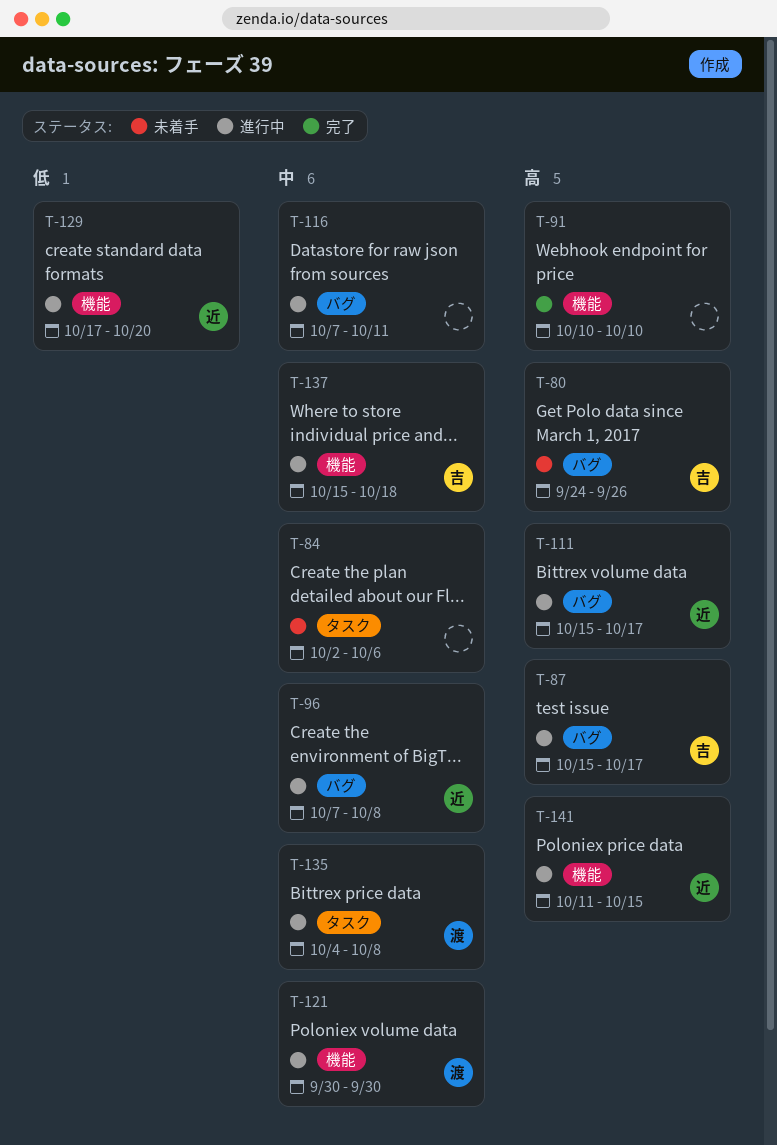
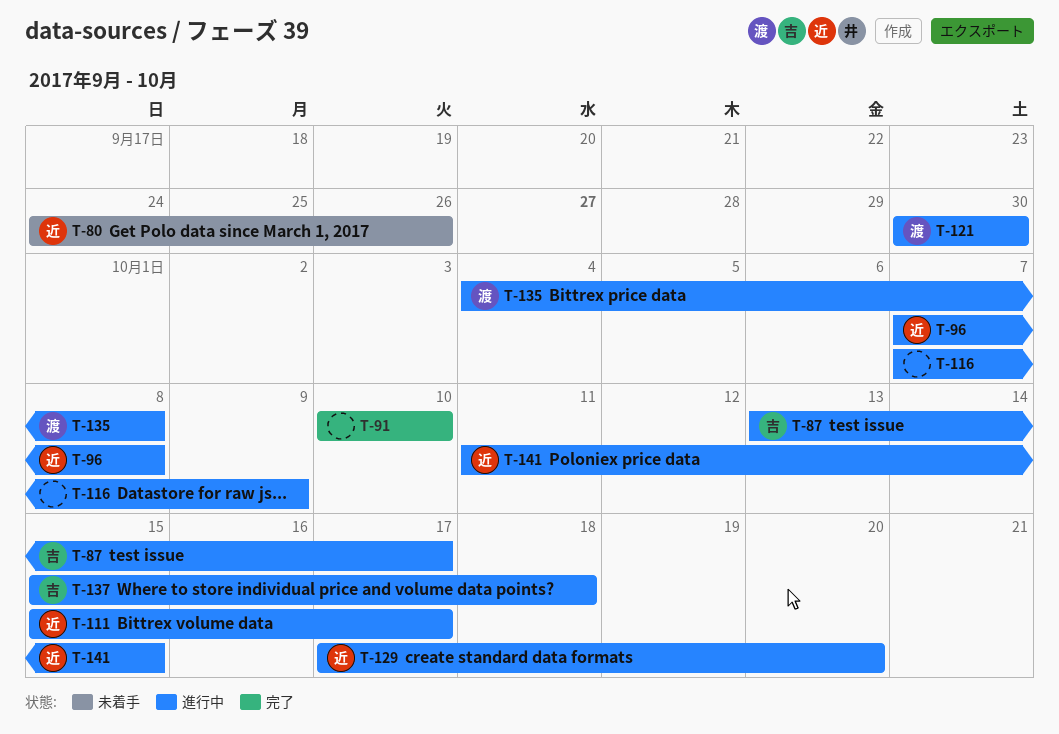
T-80, owner: 吉 -> 近
T-84: present -> none
T-87, start: Oct 15 -> Oct 13
T-116, due: Oct 11 -> Oct 9

